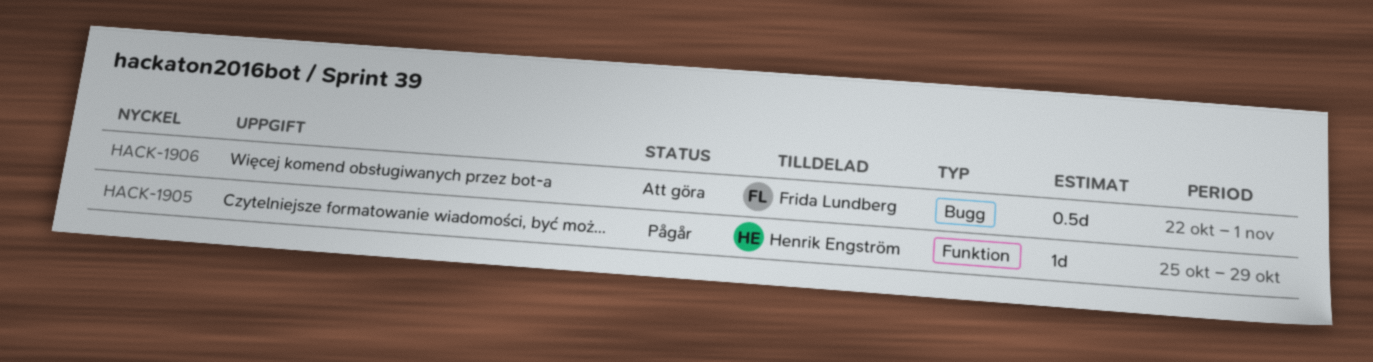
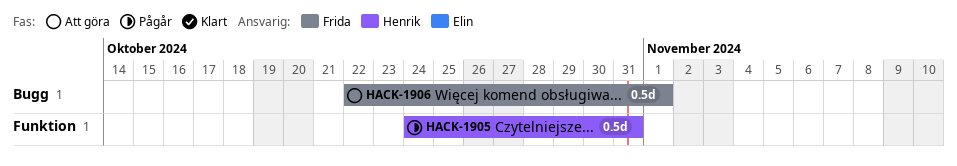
HACK-1905, estimate: 1d -> 0.5d
HACK-1905, start: Oct 25 -> Oct 24
HACK-1905, due: Oct 29 -> Oct 31

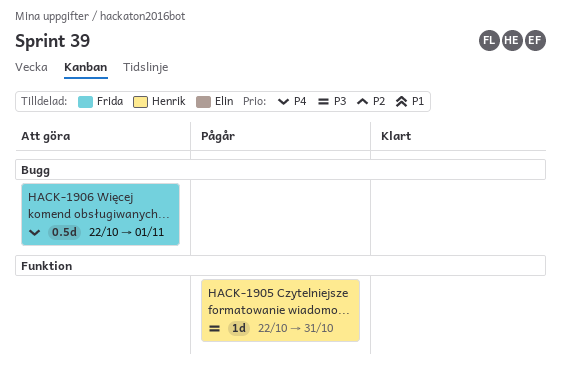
HACK-1905, estimate: 0.5d -> 1d
HACK-1905, start: Oct 24 -> Oct 22

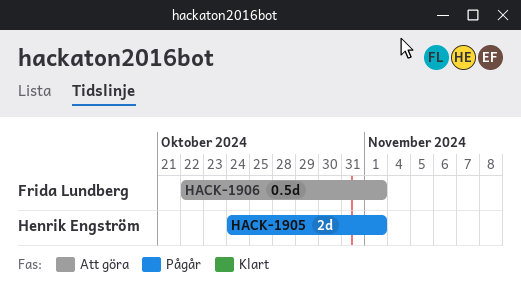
HACK-1905, estimate: 1d -> 2d
HACK-1905, start: Oct 22 -> Oct 24
HACK-1905, due: Oct 31 -> Nov 1

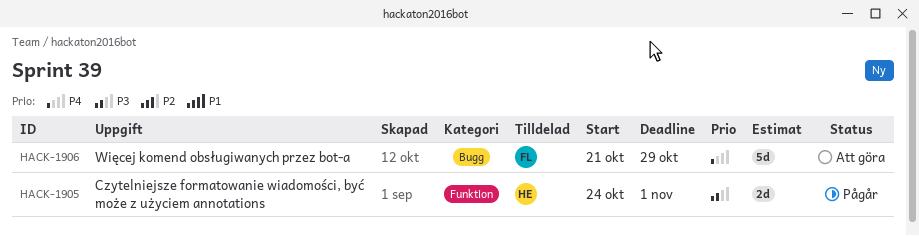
HACK-1906, estimate: 0.5d -> 5d
HACK-1906, start: Oct 22 -> Oct 21
HACK-1906, due: Nov 1 -> Oct 29

